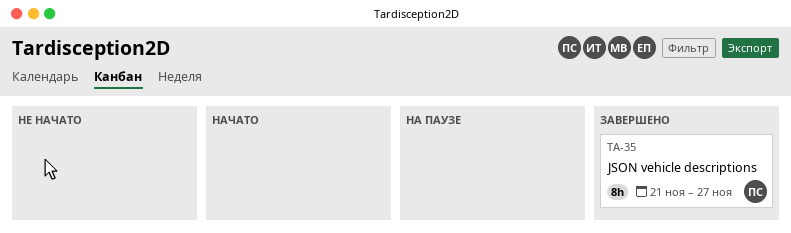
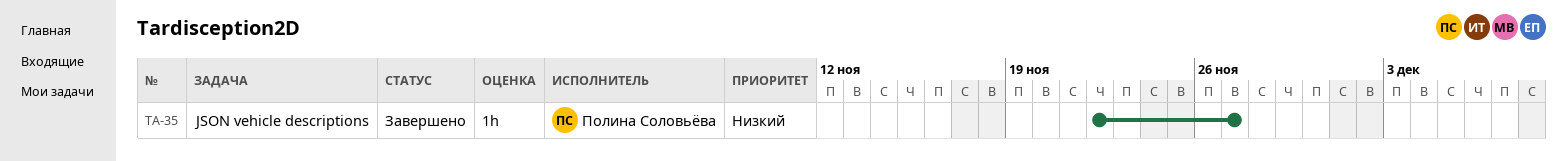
TA-35, estimate: 8h -> 1h
TA-35, start: Nov 21 -> Nov 22

